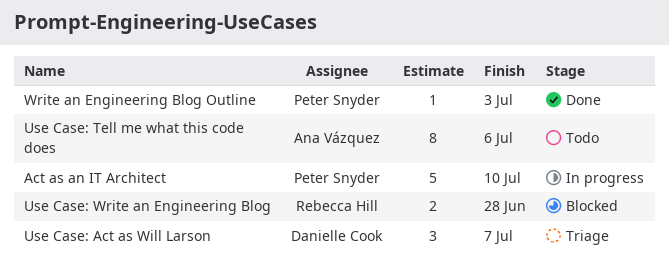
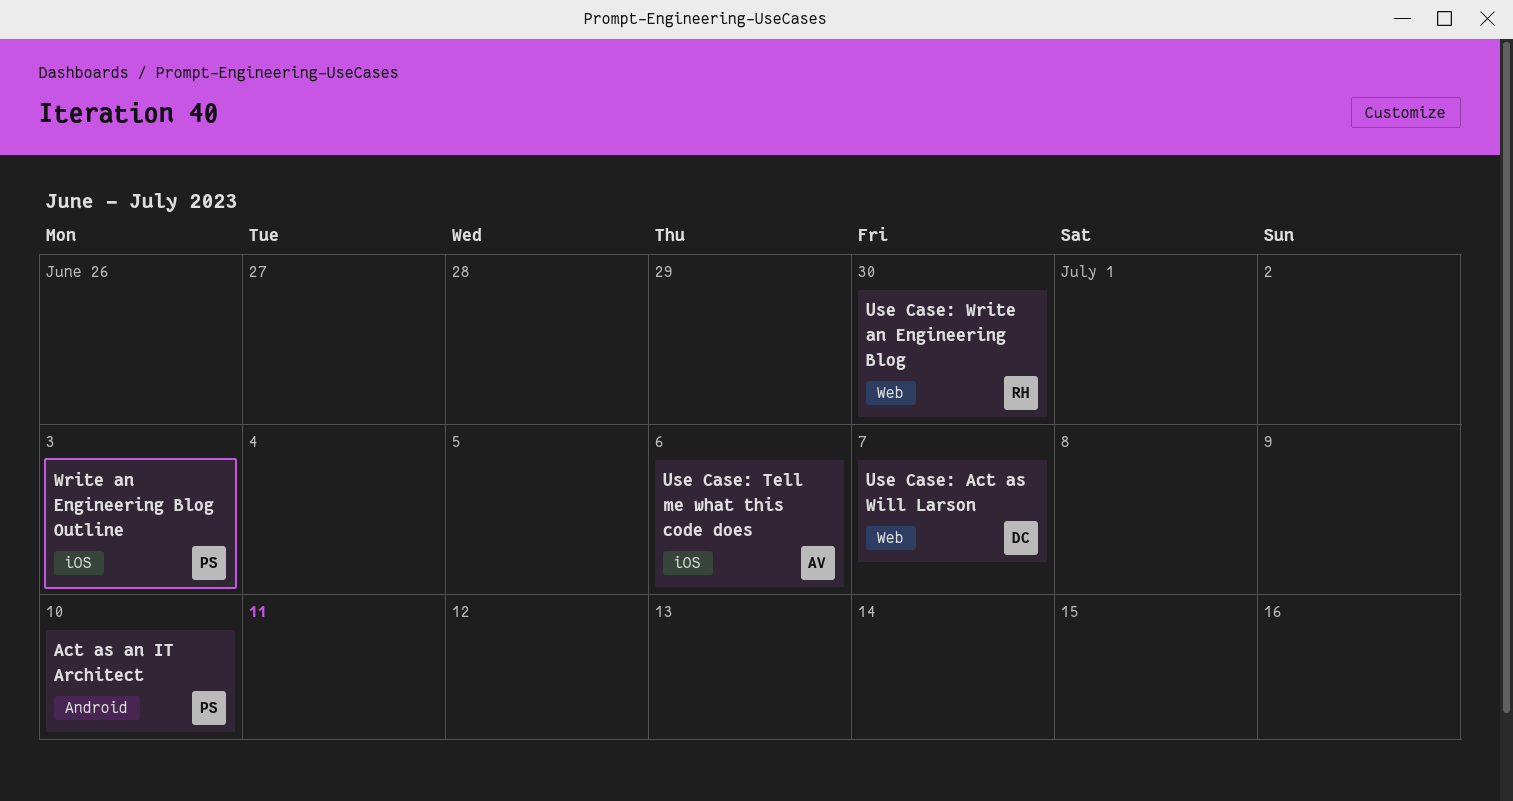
Use Case: Write an Engineering Blog, due: Jun 28 -> Jun 30

